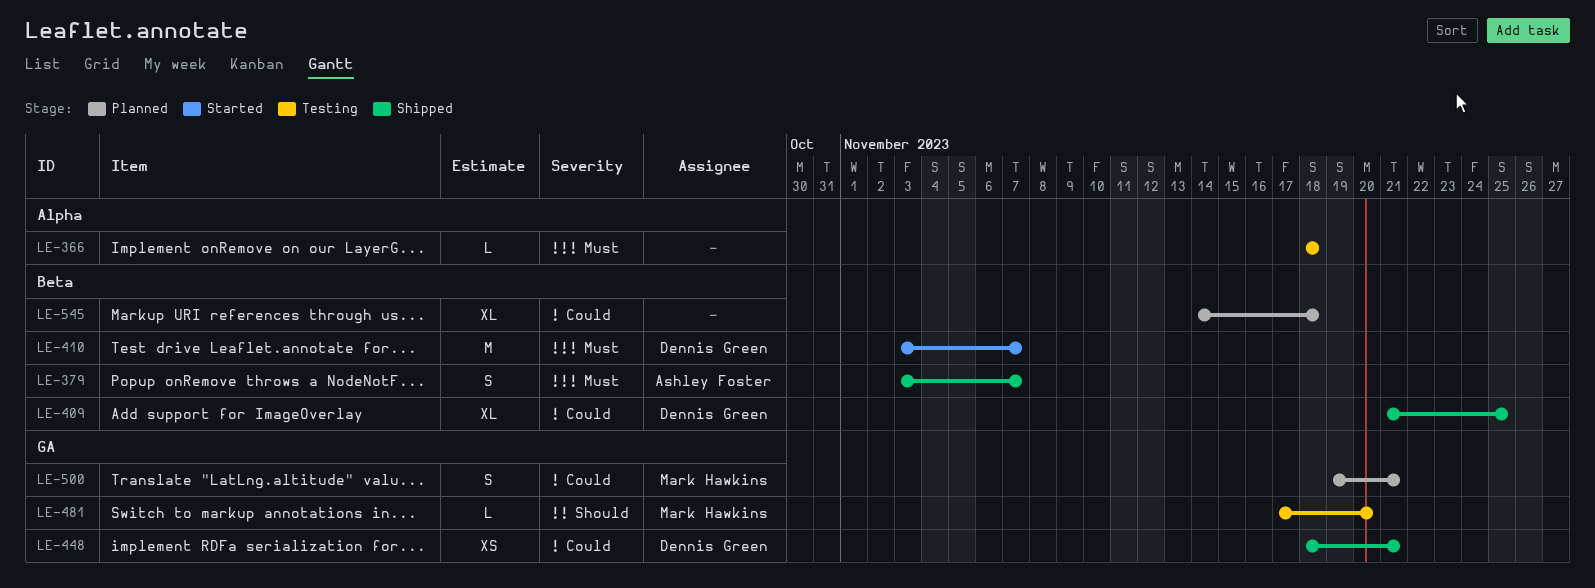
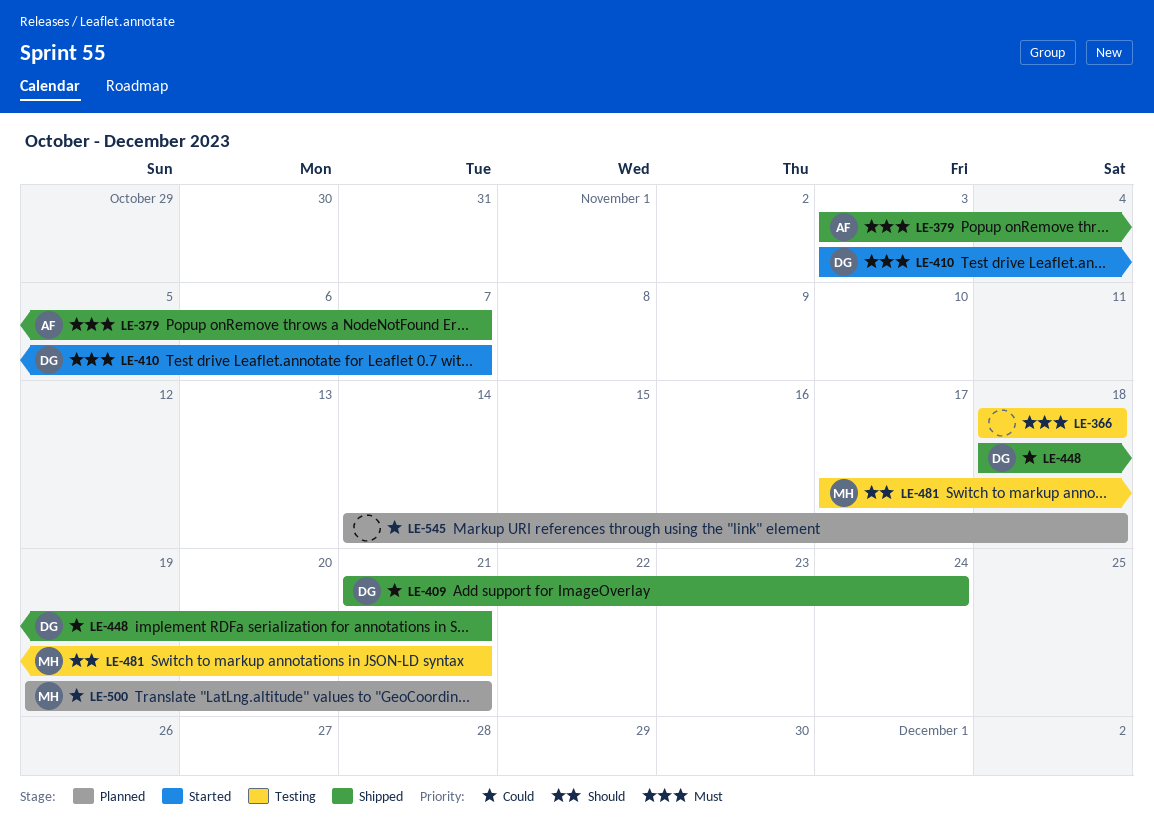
LE-409, due: Nov 25 -> Nov 24
LE-481, due: Nov 20 -> Nov 21

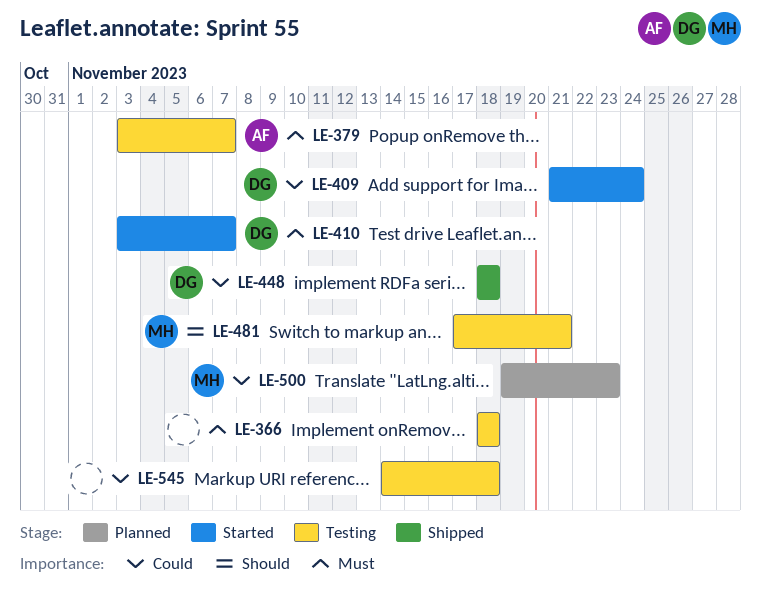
LE-379, status: Shipped -> Testing
LE-409, status: Shipped -> Started
LE-448, due: Nov 21 -> Nov 18
LE-500, due: Nov 21 -> Nov 23
LE-545, status: Planned -> Testing

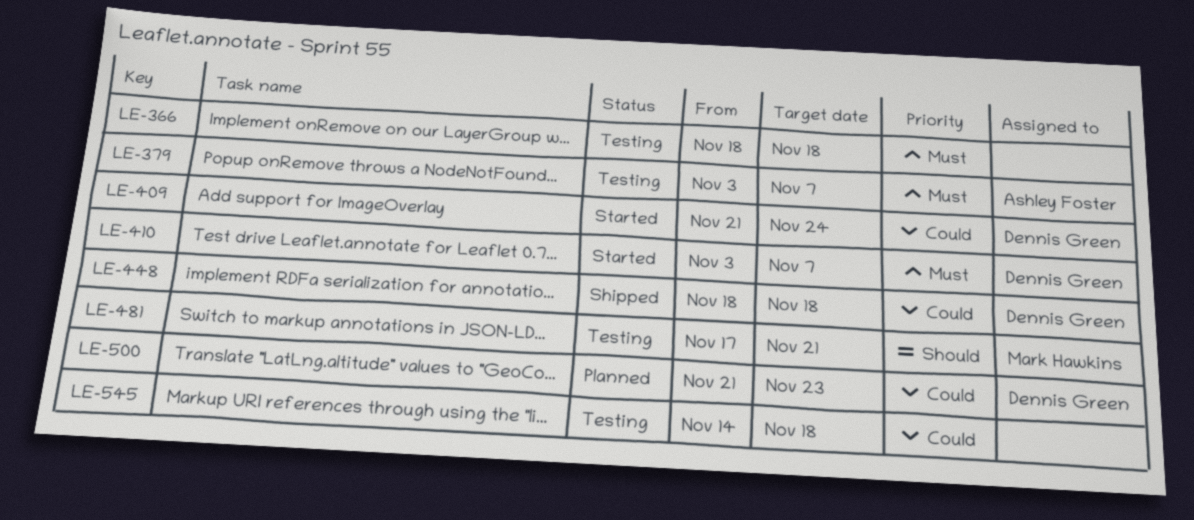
LE-500, owner: Mark Hawkins -> Dennis Green
LE-500, start: Nov 19 -> Nov 21

